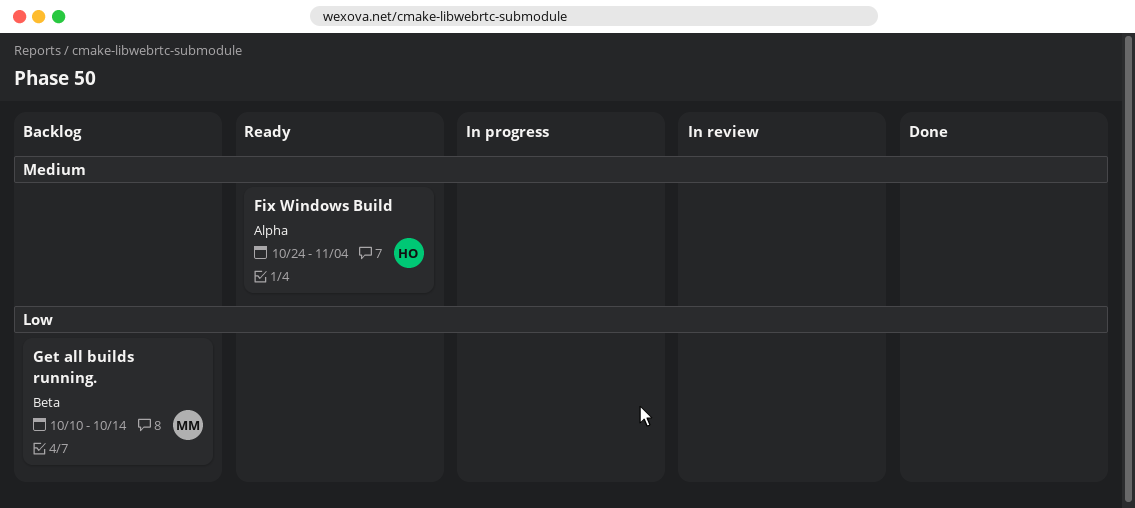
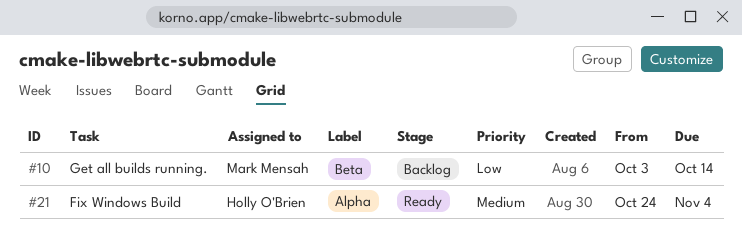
Get all builds running., start: Oct 10 -> Oct 3

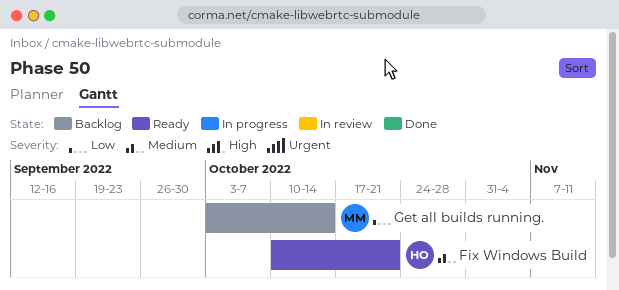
Fix Windows Build, start: Oct 24 -> Oct 10
Fix Windows Build, due: Nov 4 -> Oct 21

